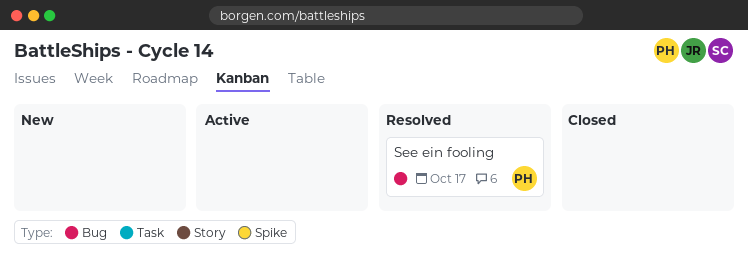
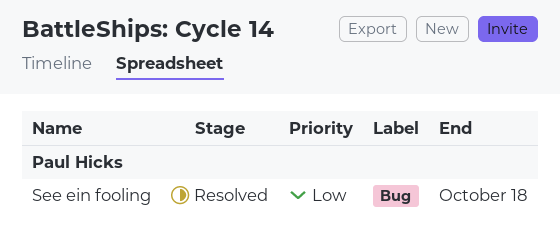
See ein fooling, due: Oct 17 -> Oct 18

